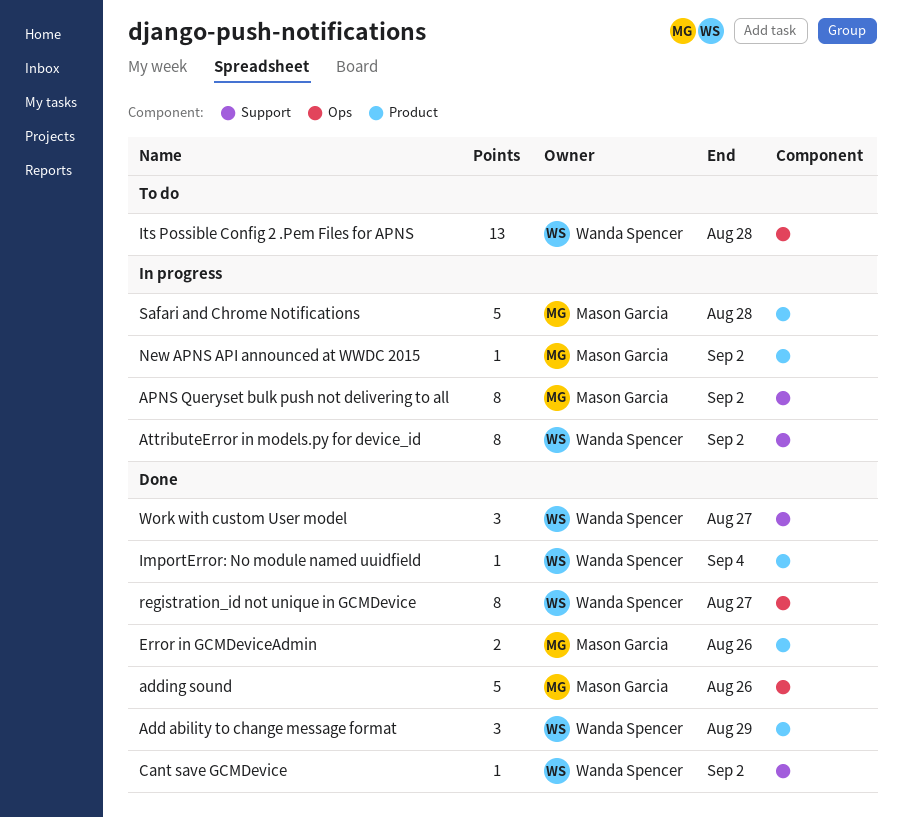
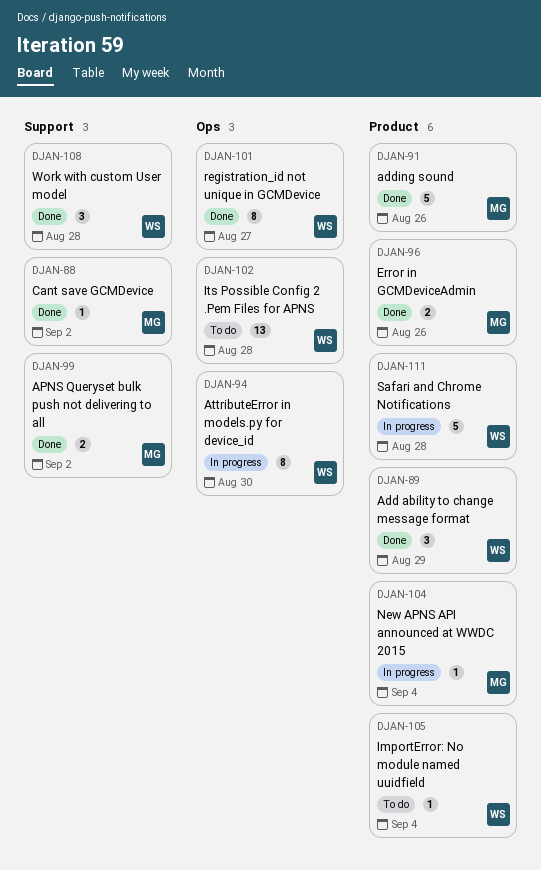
adding sound, label: Ops -> Product
APNS Queryset bulk push not delivering to all, status: In progress -> Done
APNS Queryset bulk push not delivering to all, estimate: 8 -> 2
AttributeError in models.py for device_id, label: Support -> Ops
AttributeError in models.py for device_id, due: Sep 2 -> Aug 30
Cant save GCMDevice, owner: Wanda Spencer -> Mason Garcia
ImportError: No module named uuidfield, status: Done -> To do
New APNS API announced at WWDC 2015, due: Sep 2 -> Sep 4
Safari and Chrome Notifications, owner: Mason Garcia -> Wanda Spencer
Work with custom User model, due: Aug 27 -> Aug 28

